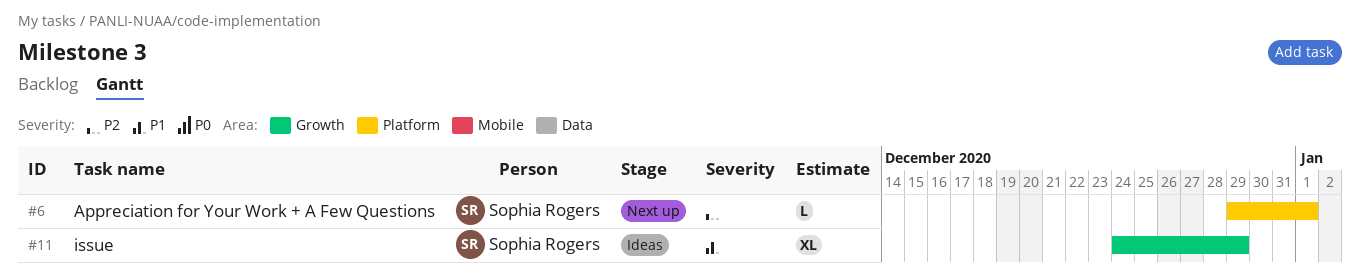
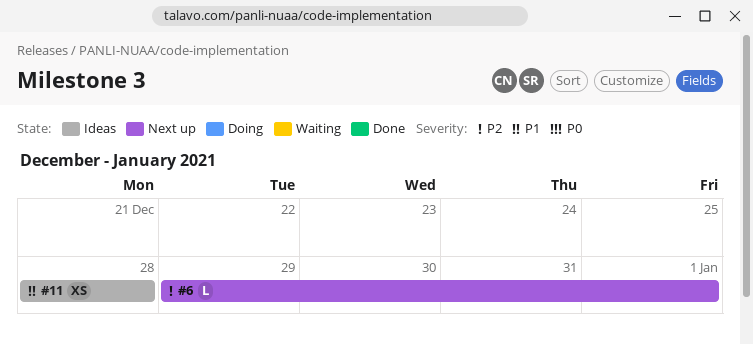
#11, estimate: XL -> XS
#11, start: Dec 24 -> Dec 28
#11, due: Dec 29 -> Dec 28

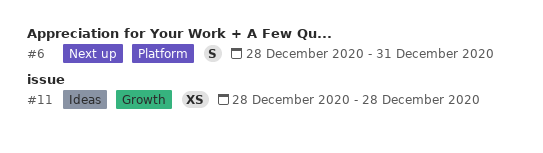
#6, estimate: L -> S
#6, start: Dec 29 -> Dec 28
#6, due: Jan 1 -> Dec 31

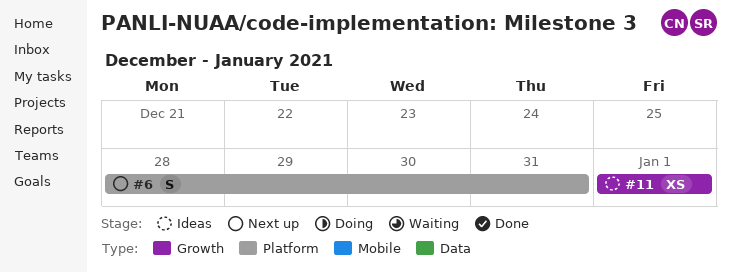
#11, start: Dec 28 -> Jan 1
#11, due: Dec 28 -> Jan 1

